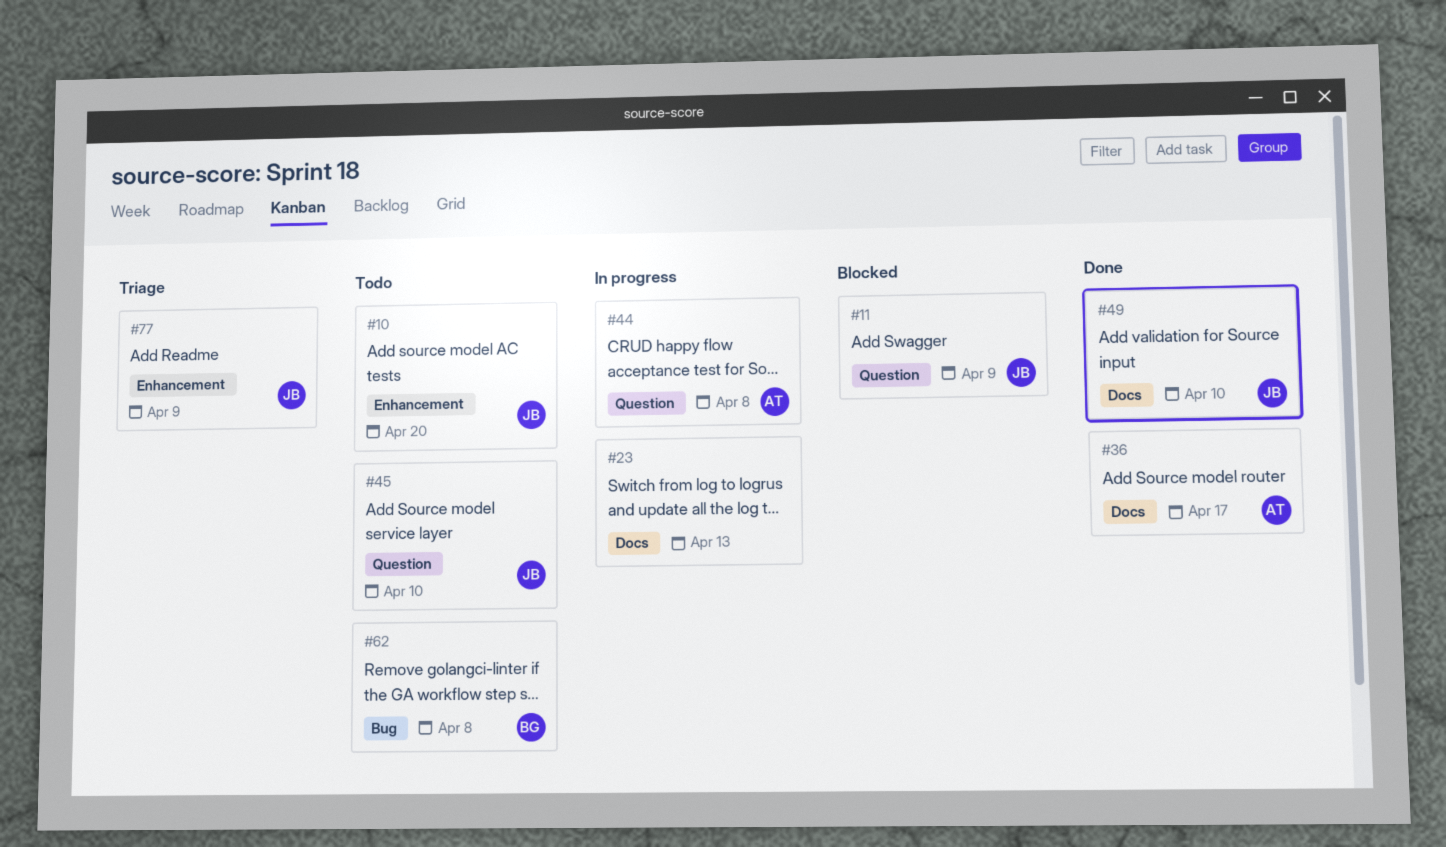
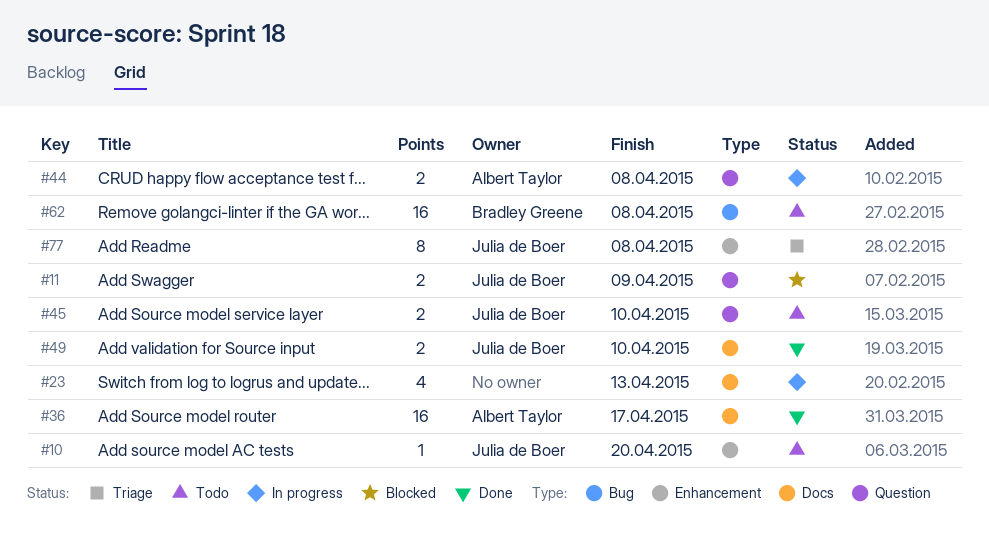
#77, due: Apr 9 -> Apr 8

